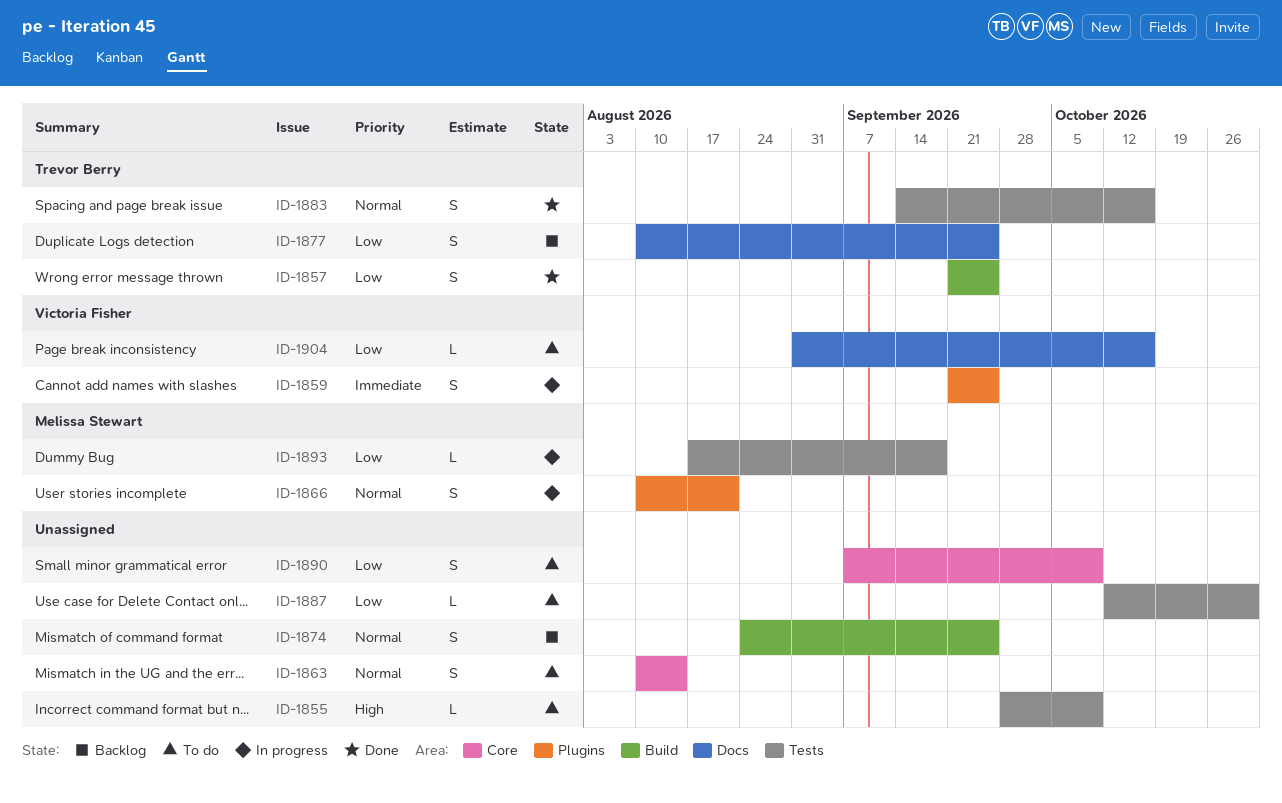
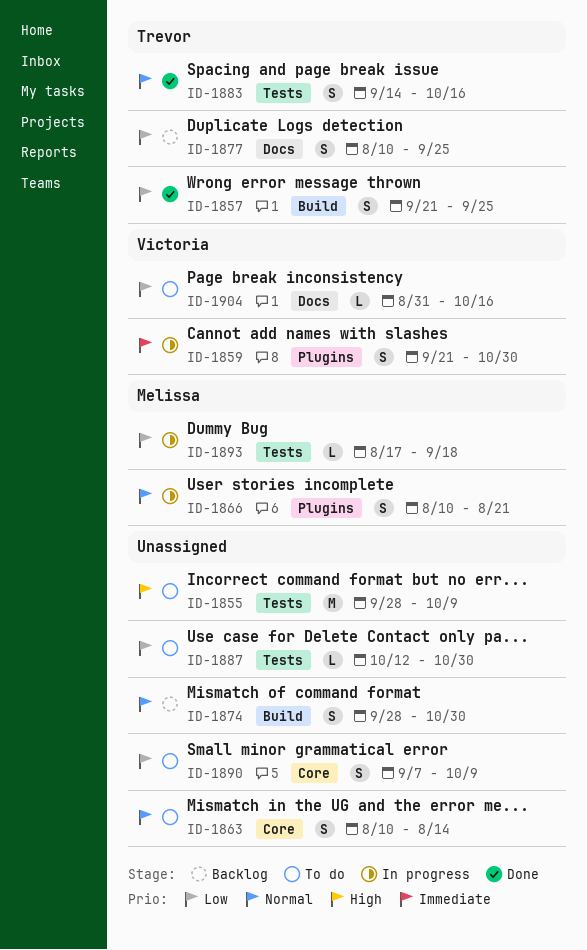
ID-1855, estimate: L -> M
ID-1859, due: Sep 25 -> Oct 30
ID-1874, start: Aug 24 -> Sep 28
ID-1874, due: Sep 25 -> Oct 30

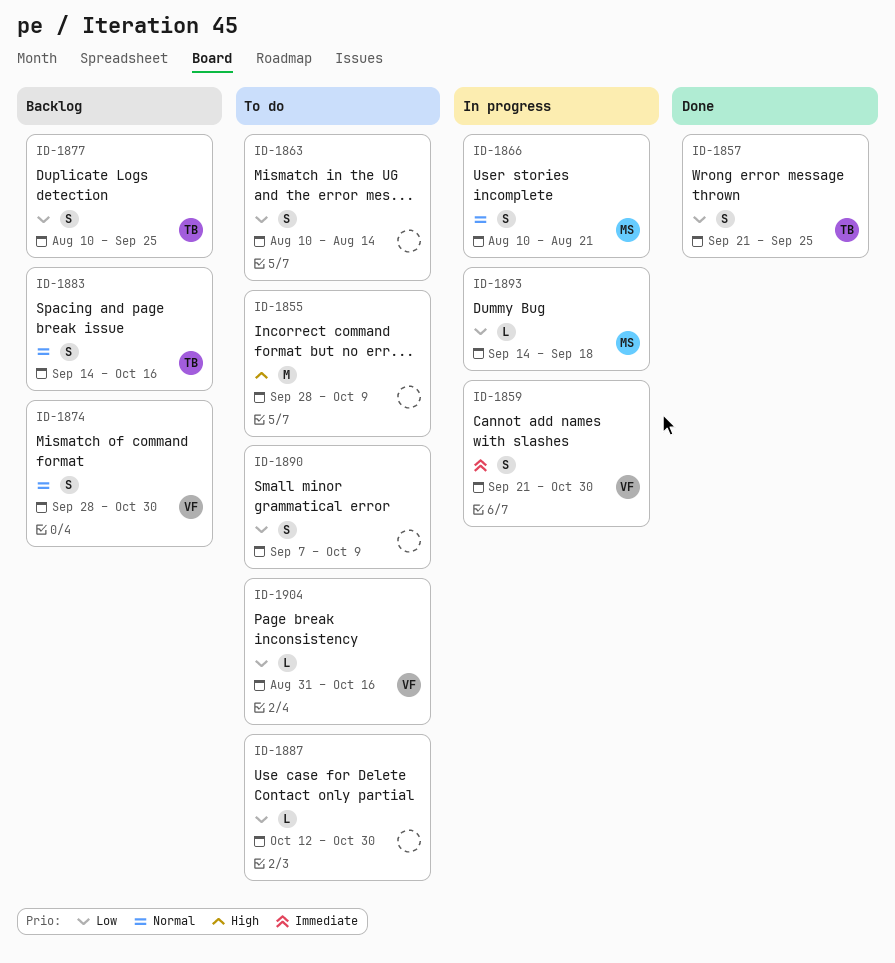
ID-1863, priority: Normal -> Low
ID-1874, owner: none -> Victoria
ID-1883, status: Done -> Backlog
ID-1893, start: Aug 17 -> Sep 14

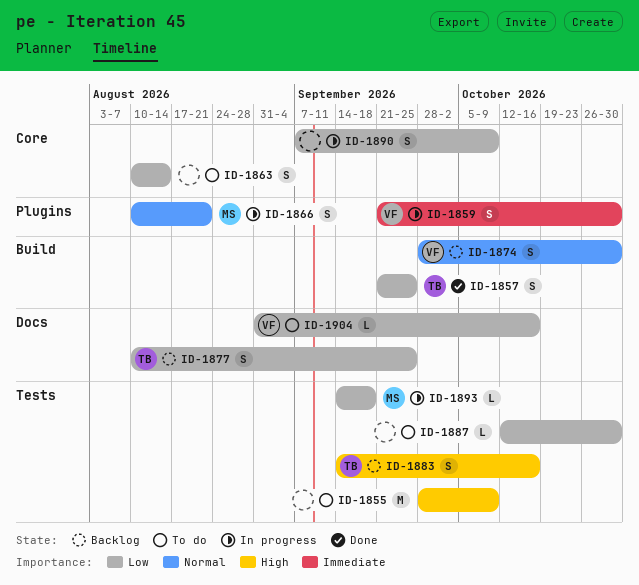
ID-1883, priority: Normal -> High
ID-1890, status: To do -> In progress

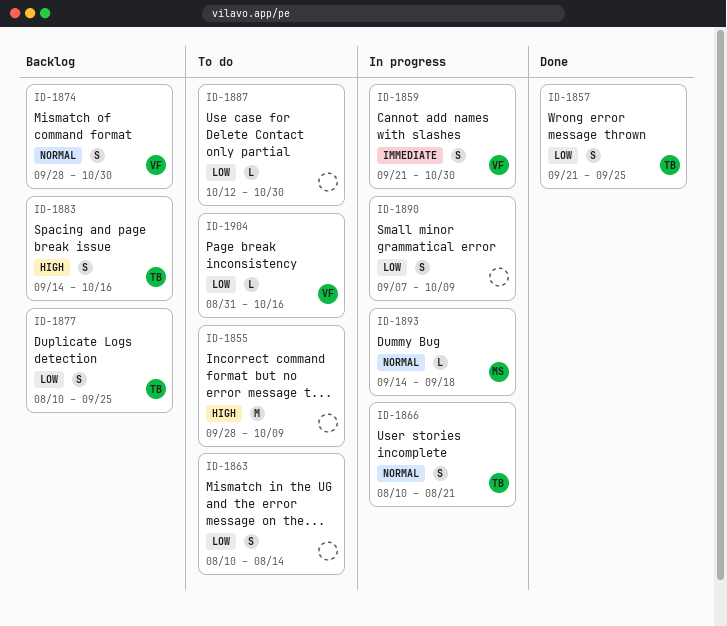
ID-1866, owner: MS -> TB
ID-1893, priority: Low -> Normal

